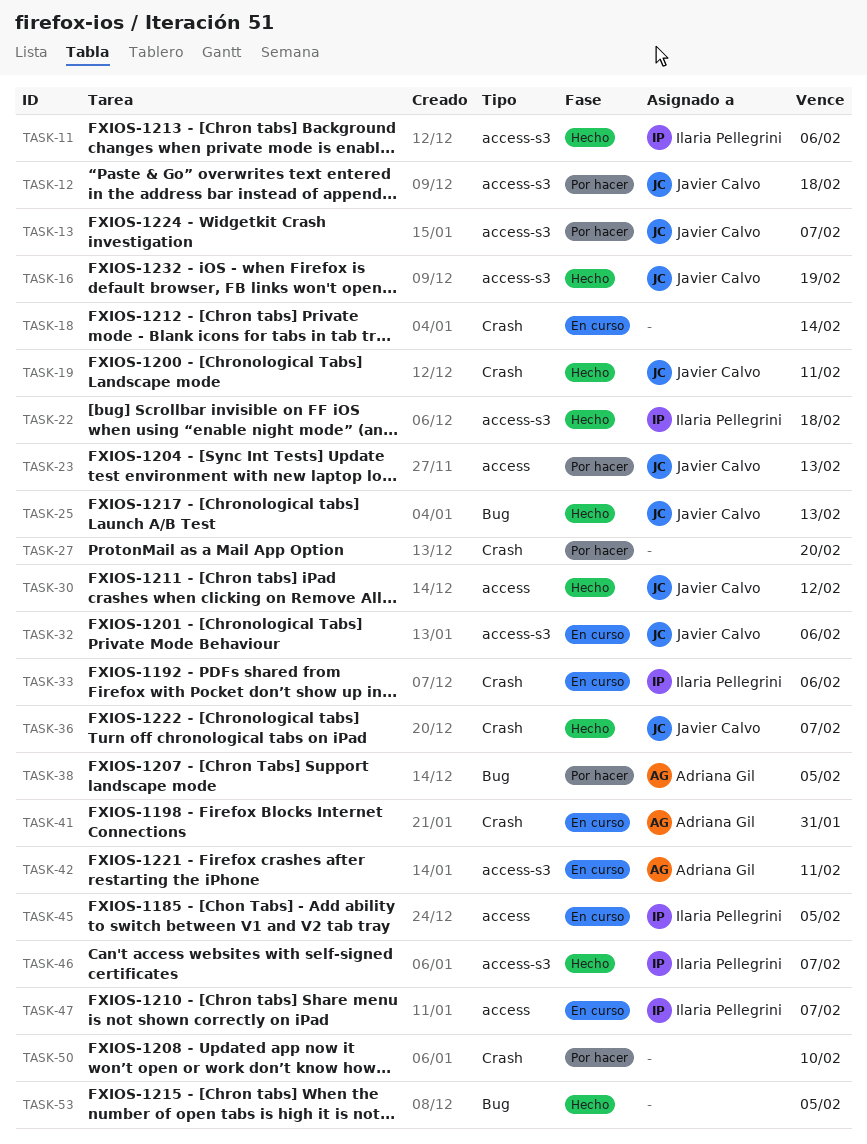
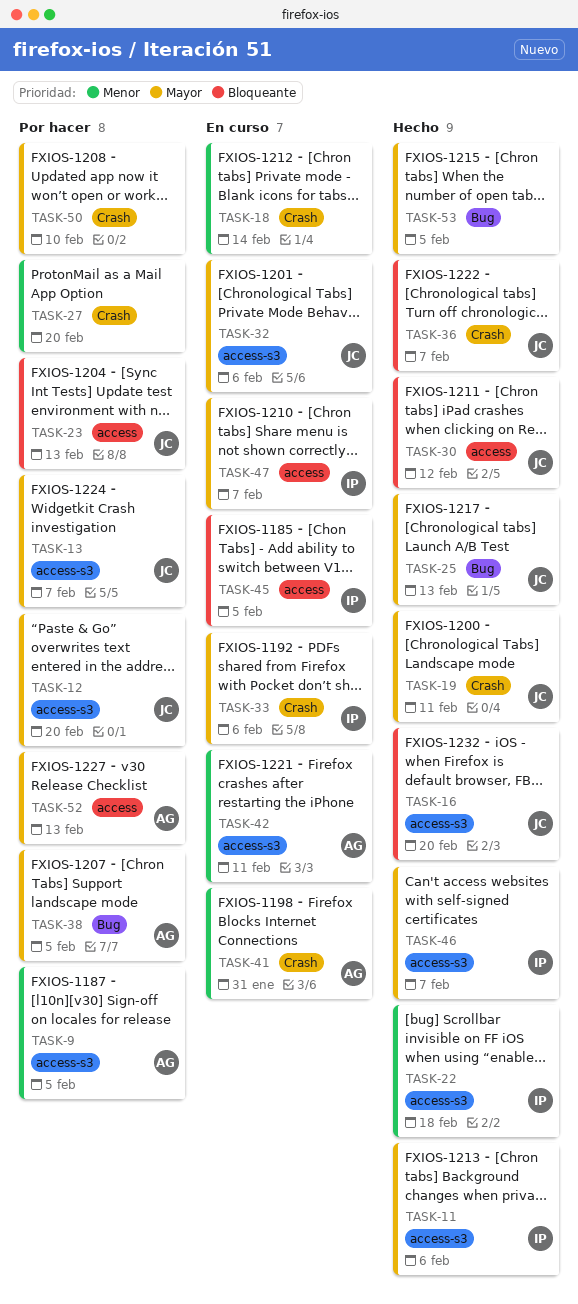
TASK-9: none -> present
TASK-12, due: Feb 18 -> Feb 20
TASK-16, due: Feb 19 -> Feb 20
TASK-52: none -> present

